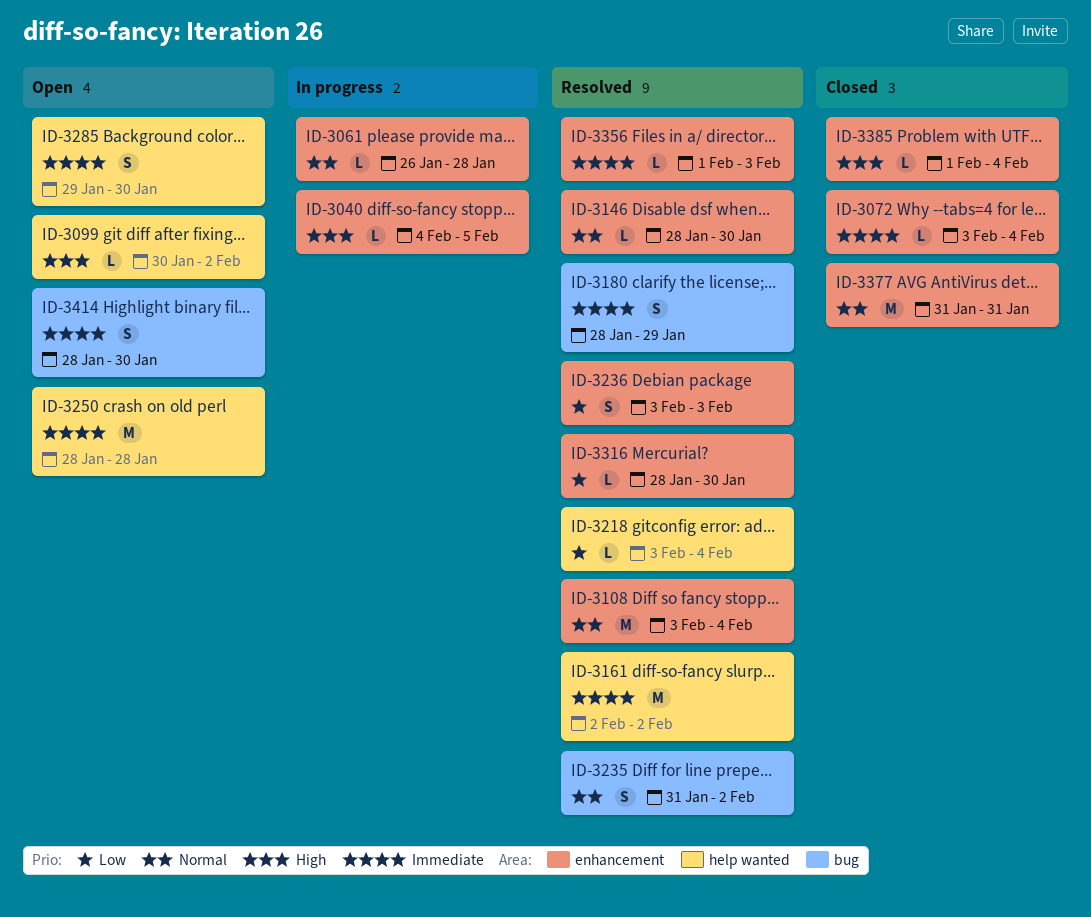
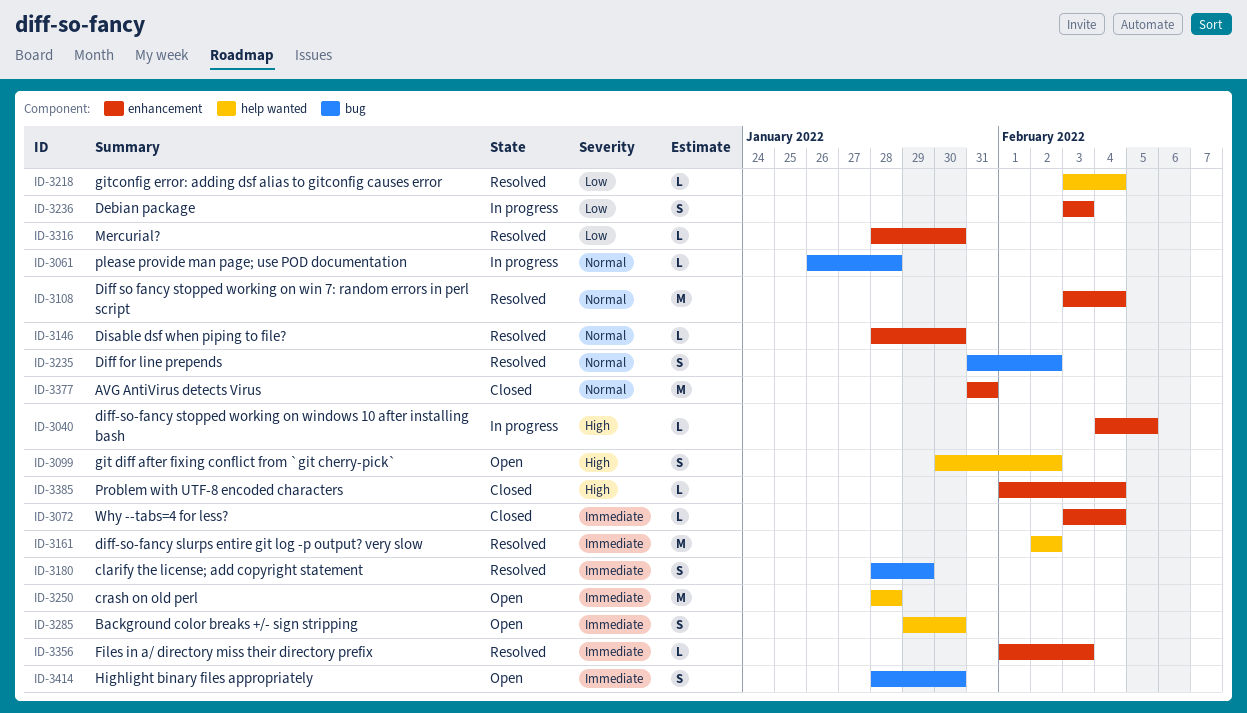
ID-3061, label: enhancement -> bug
ID-3099, estimate: L -> S
ID-3236, status: Resolved -> In progress

